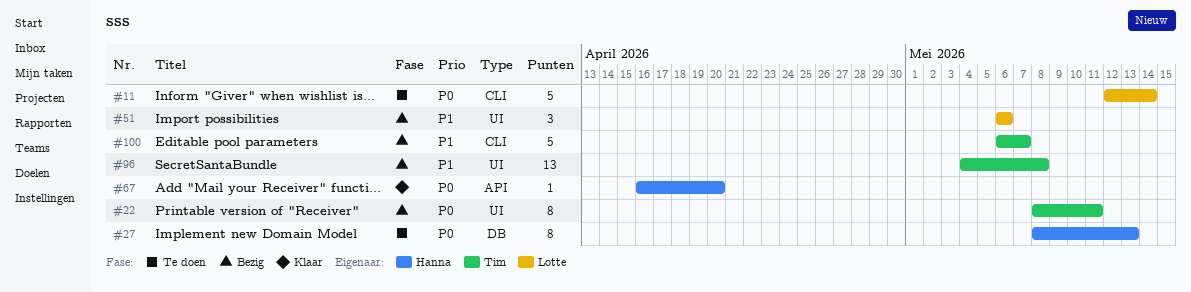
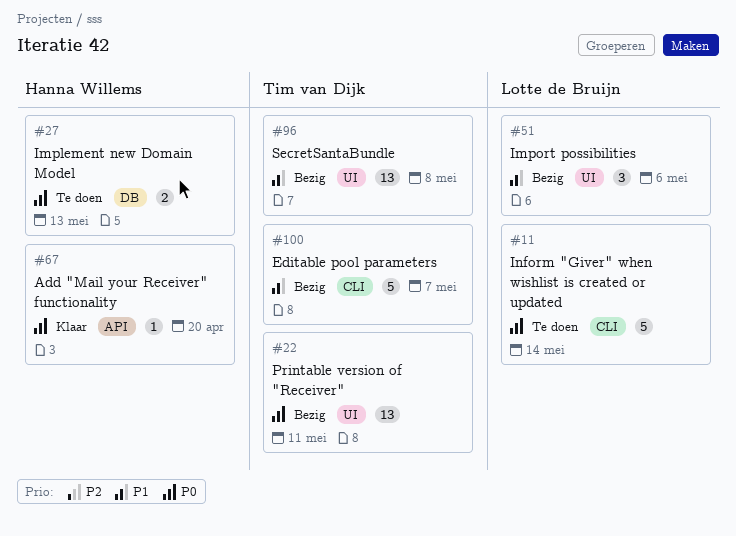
#22, estimate: 8 -> 13
#27, estimate: 8 -> 2

